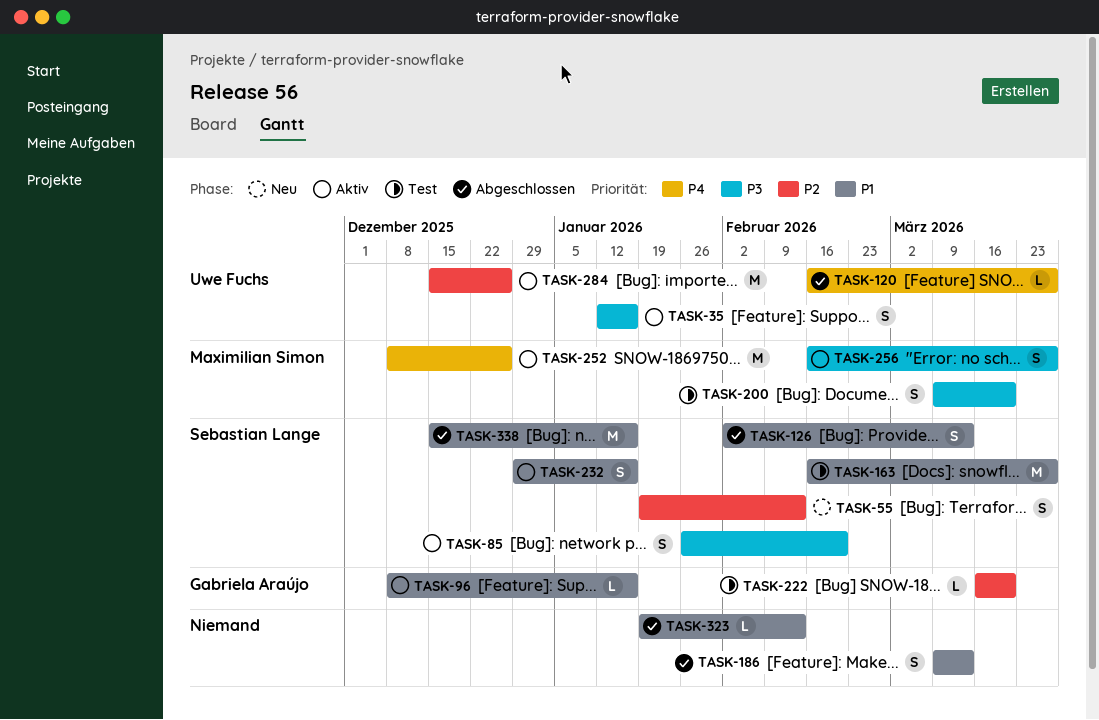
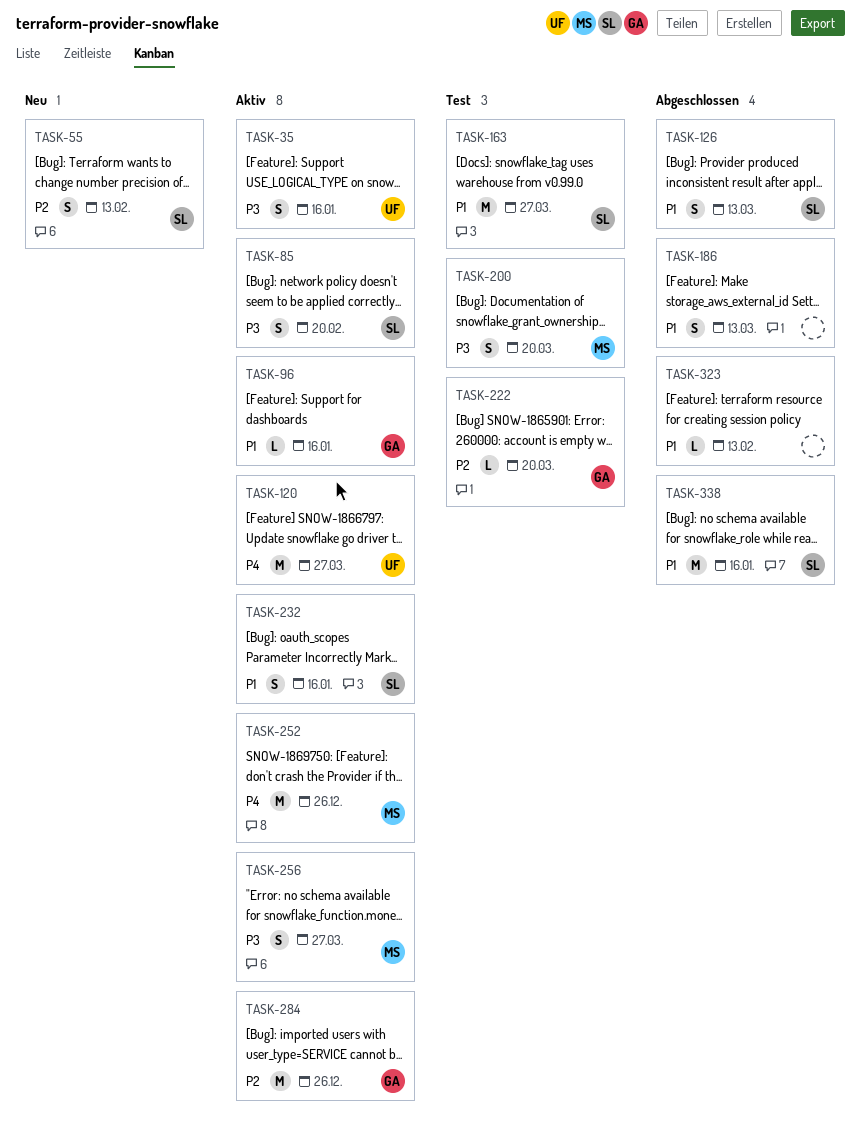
TASK-120, status: Abgeschlossen -> Aktiv
TASK-120, estimate: L -> M
TASK-284, owner: Uwe Fuchs -> Gabriela Araújo

